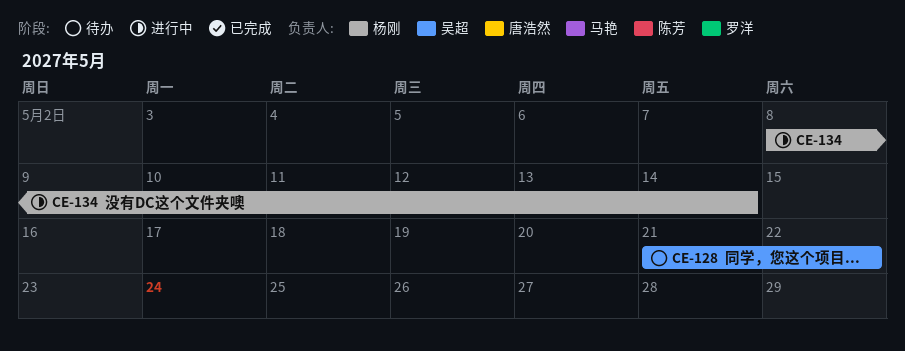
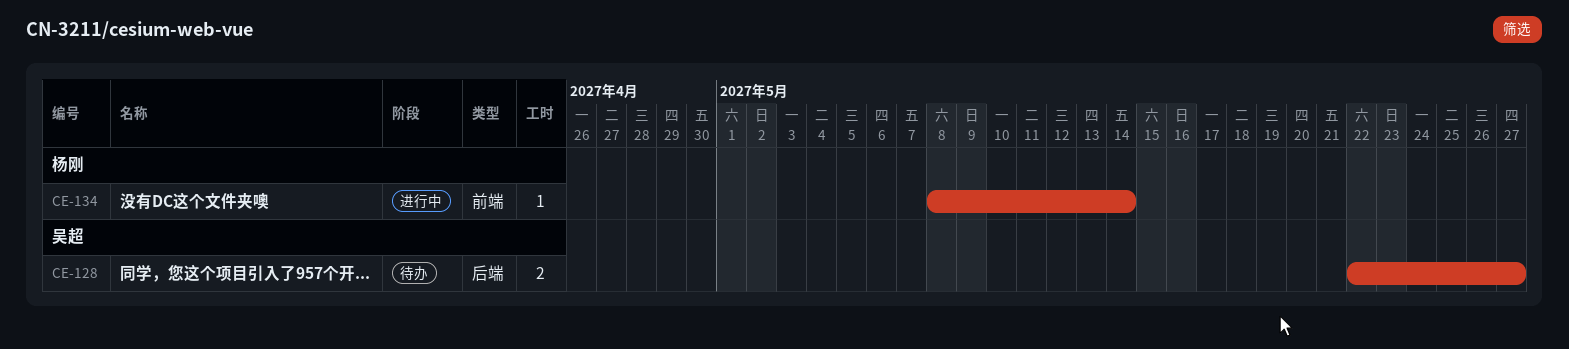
CE-128, start: May 21 -> May 22
CE-128, due: May 22 -> May 27

